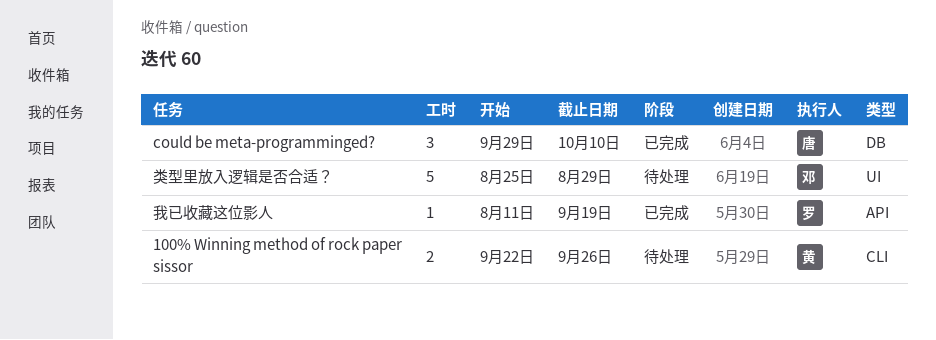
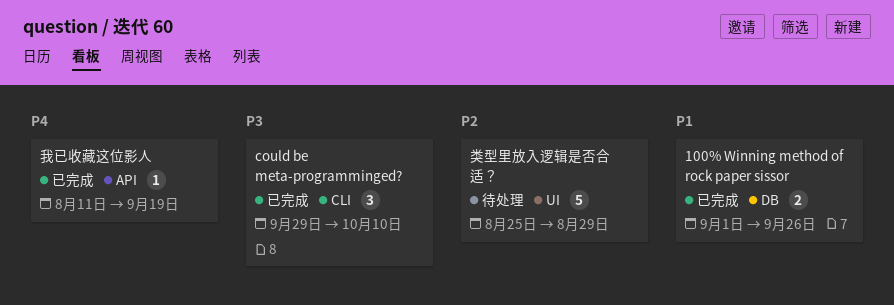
100% Winning method of rock paper sissor, status: 待处理 -> 已完成
100% Winning method of rock paper sissor, label: CLI -> DB
100% Winning method of rock paper sissor, start: Sep 22 -> Sep 1
could be meta-programminged?, label: DB -> CLI

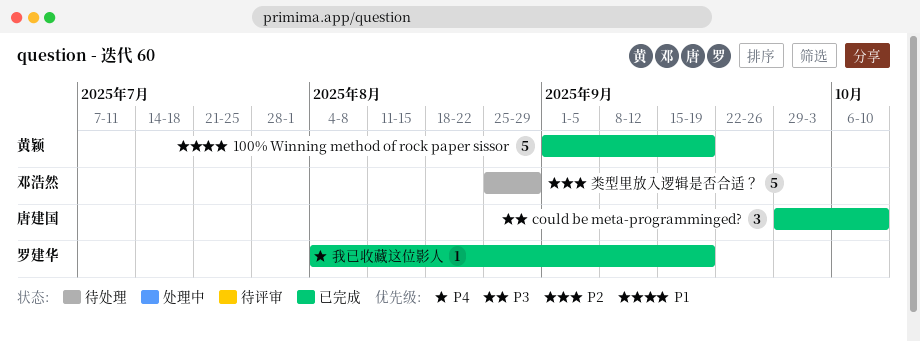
100% Winning method of rock paper sissor, estimate: 2 -> 5
100% Winning method of rock paper sissor, due: Sep 26 -> Sep 19
我已收藏这位影人, start: Aug 11 -> Aug 4

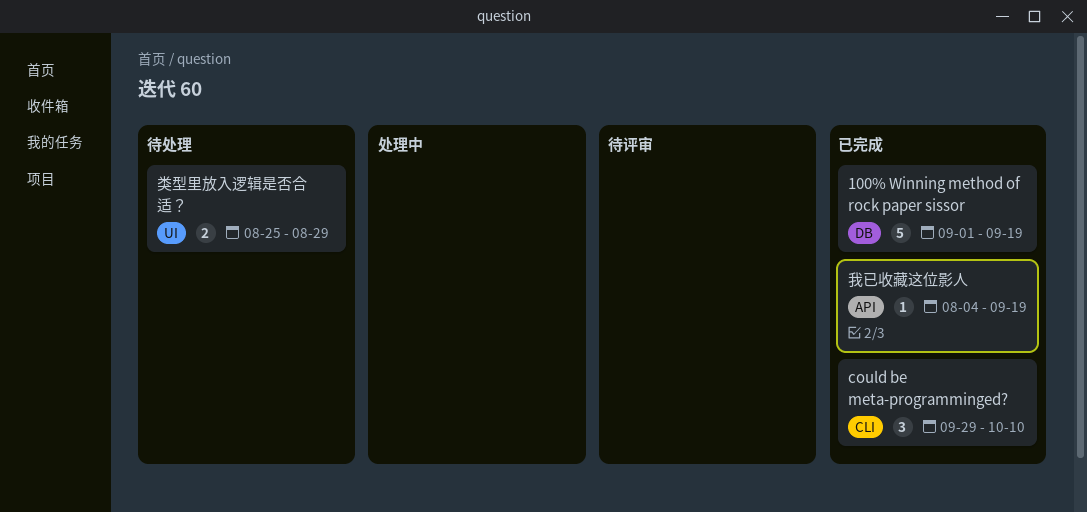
类型里放入逻辑是否合适？, estimate: 5 -> 2

